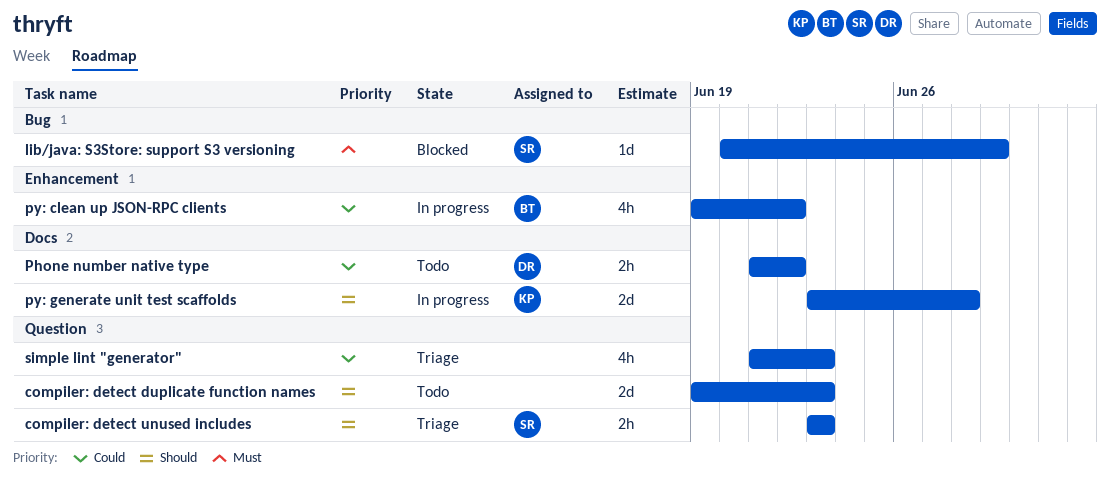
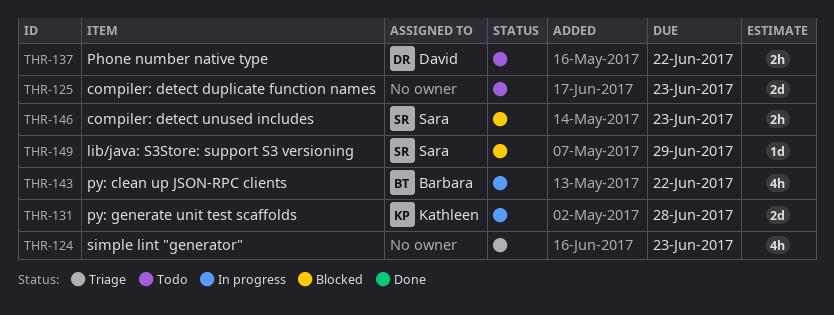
compiler: detect unused includes, status: Triage -> Blocked

